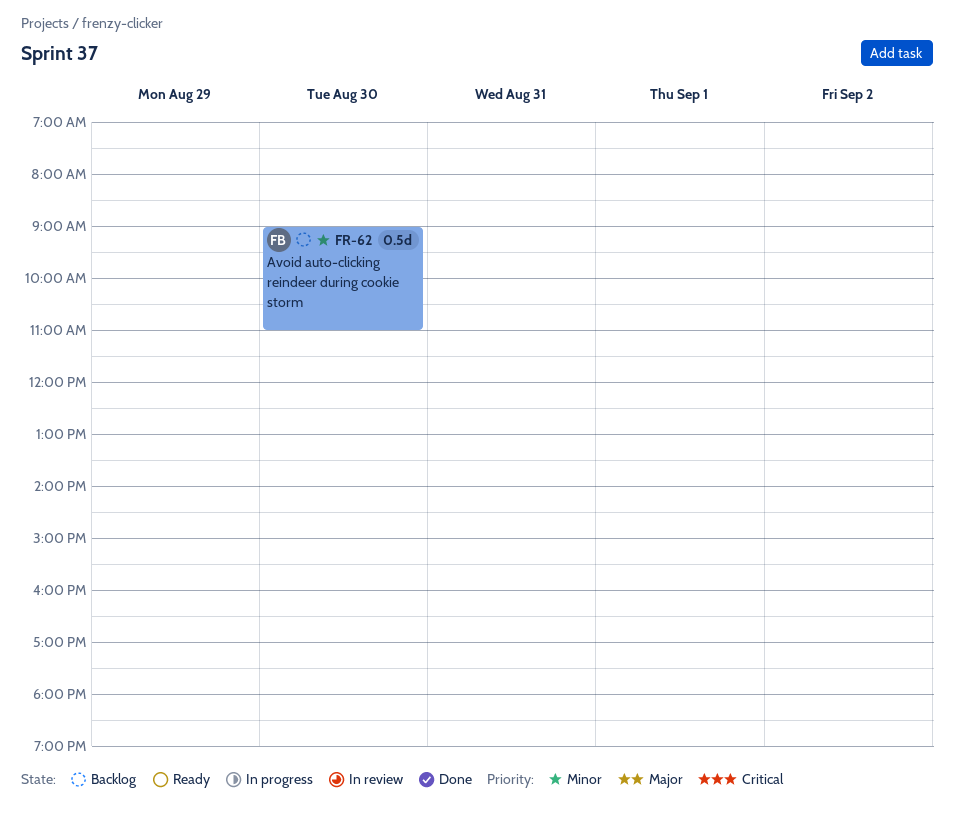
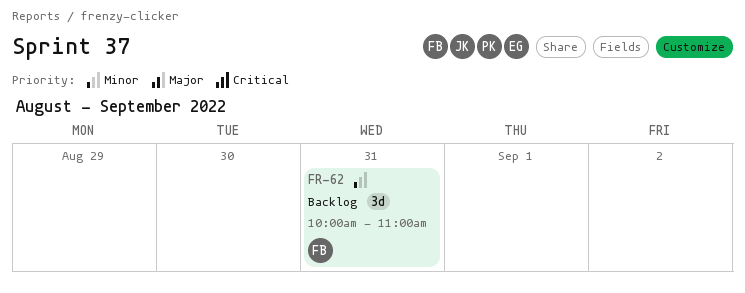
FR-62, estimate: 0.5d -> 3d
FR-62, day: Aug 30 -> Aug 31
FR-62, begins: 09:00 -> 10:00

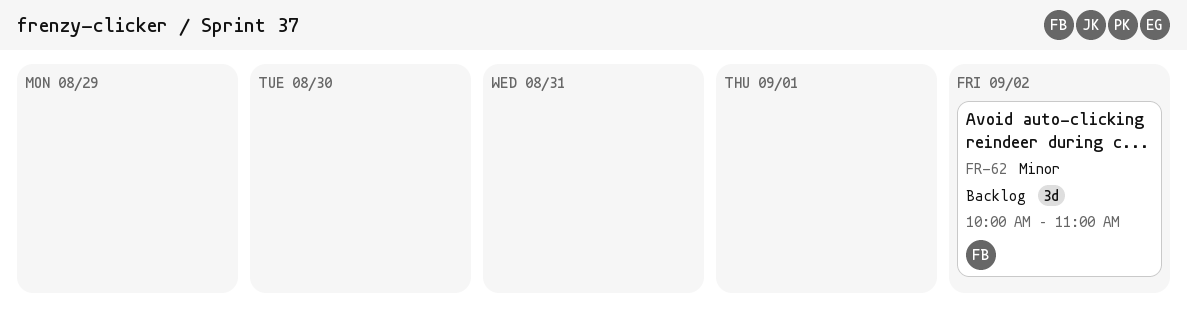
FR-62, day: Aug 31 -> Sep 2

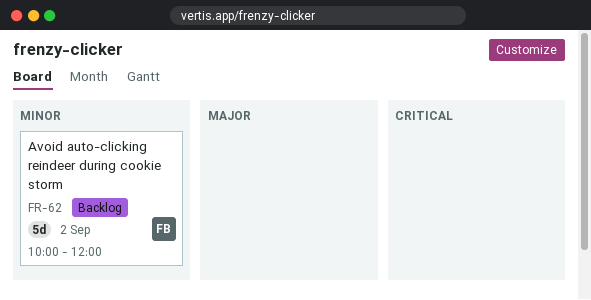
FR-62, estimate: 3d -> 5d
FR-62, ends: 11:00 -> 12:00

